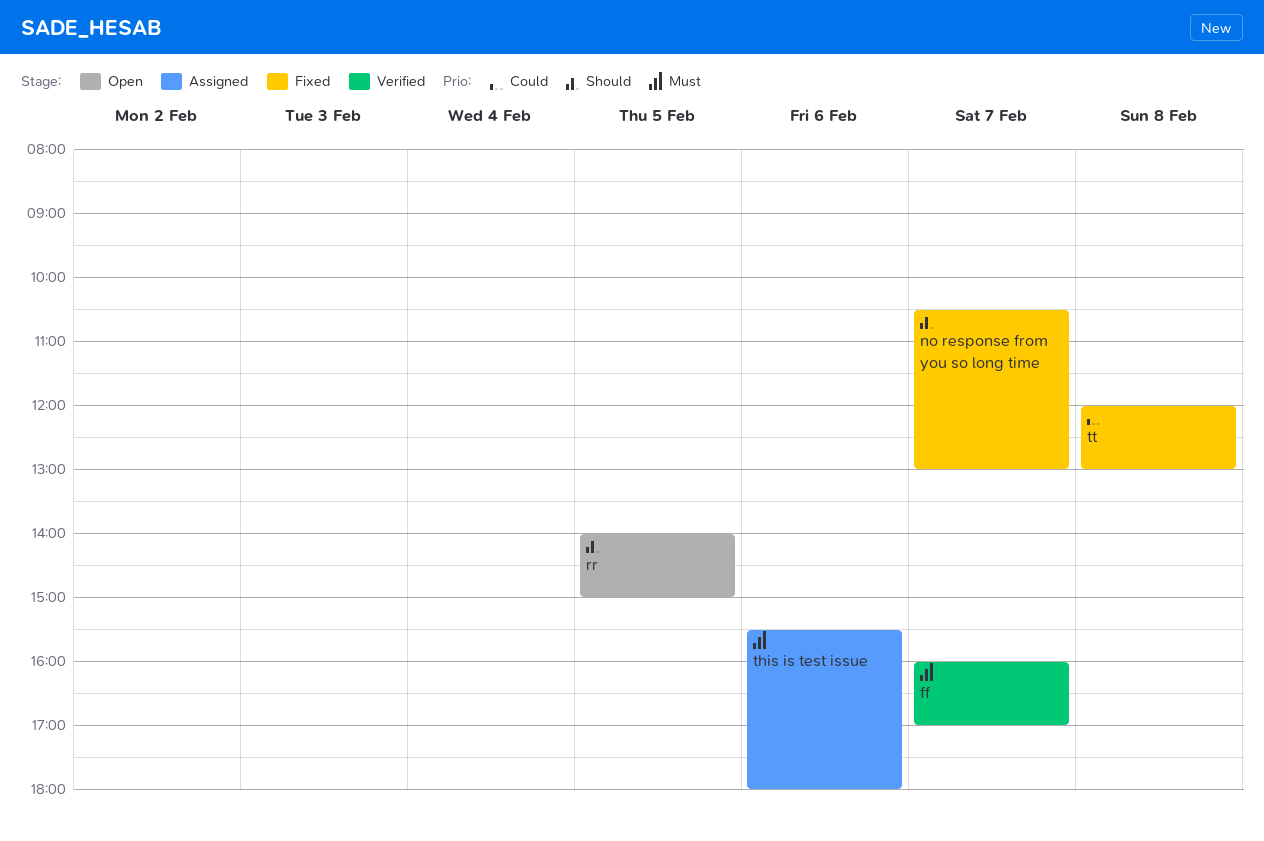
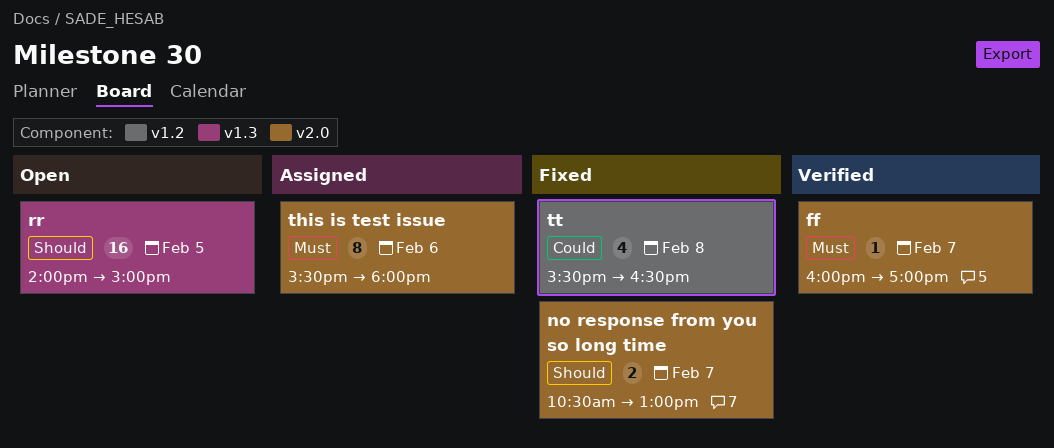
tt, begins: 12:00 -> 15:30
tt, ends: 13:00 -> 16:30

